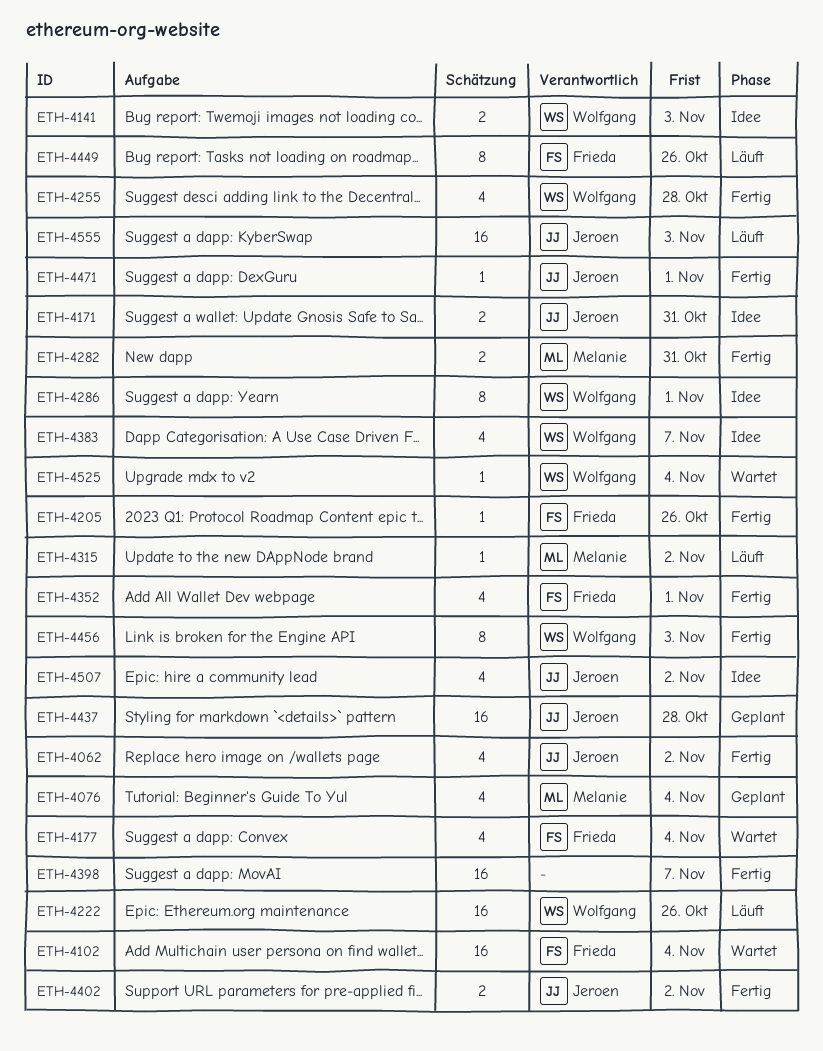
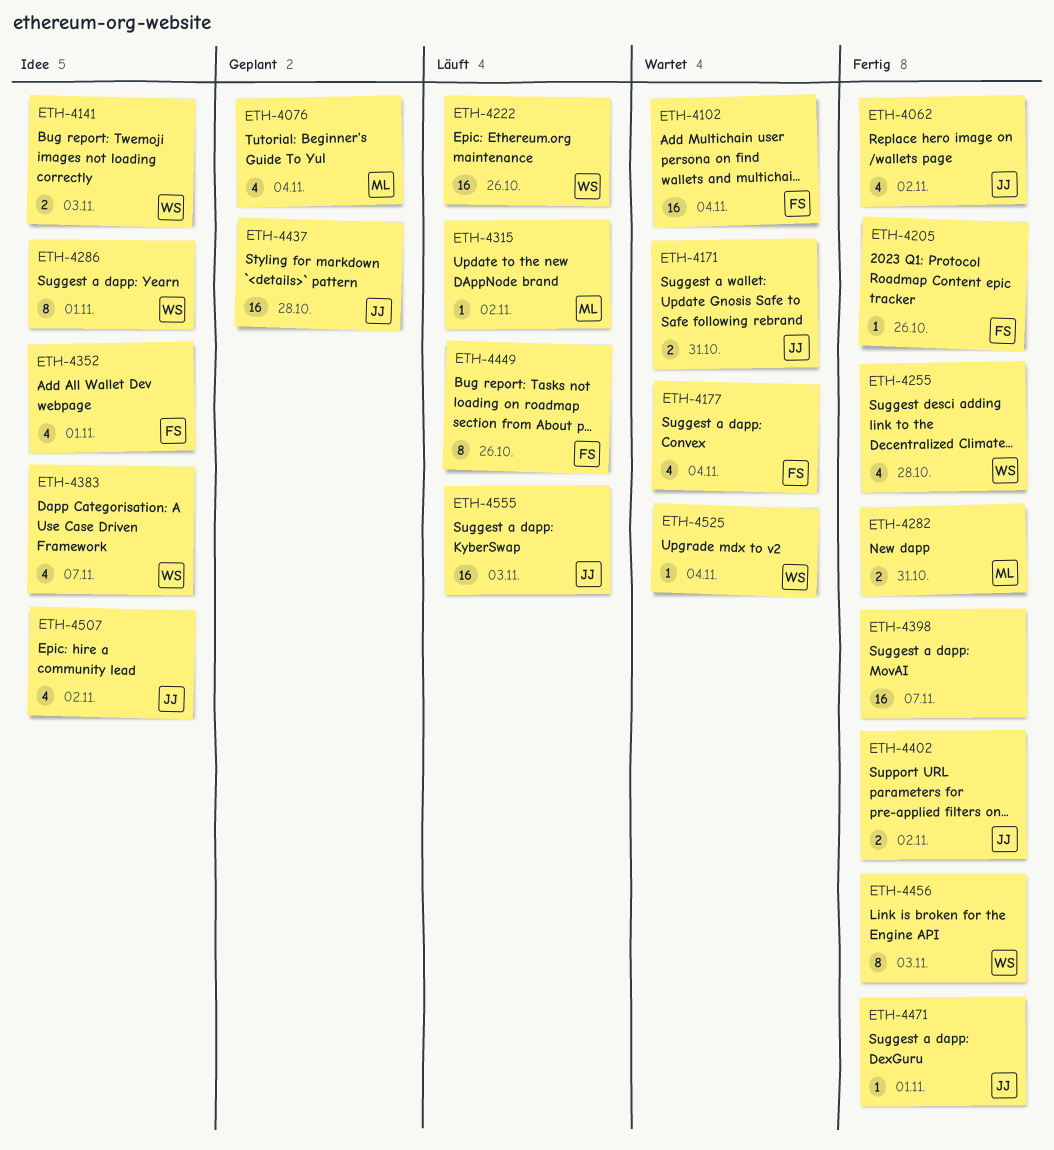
ETH-4171, status: Idee -> Wartet
ETH-4352, status: Fertig -> Idee

